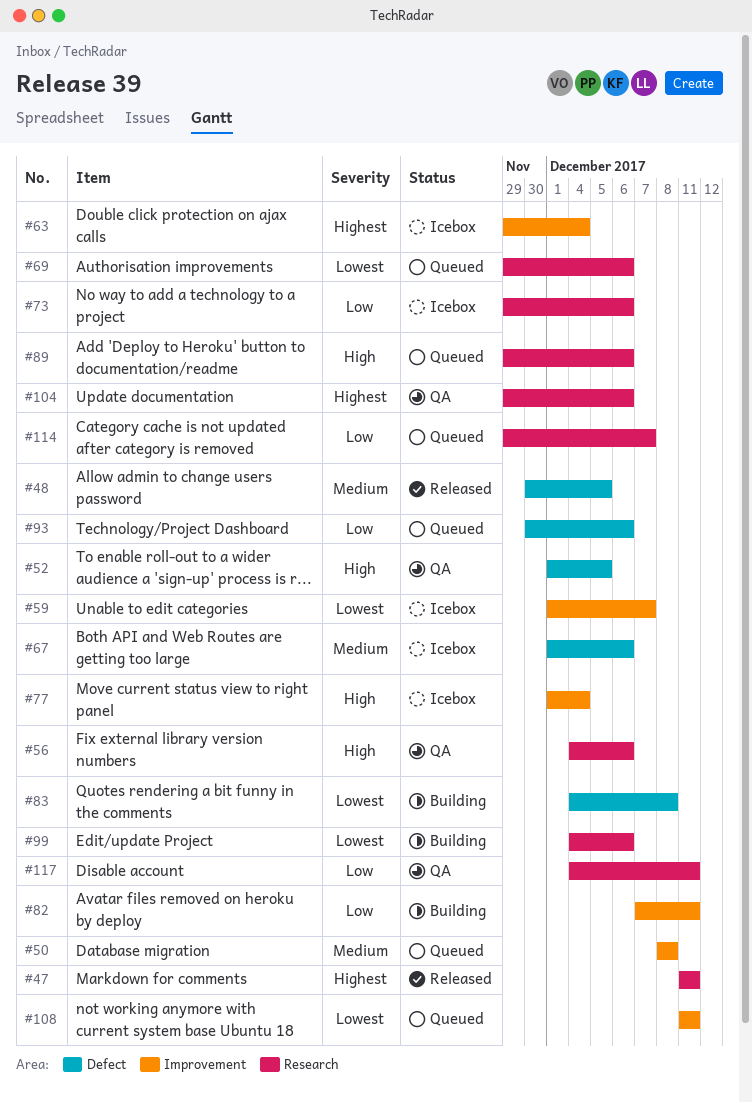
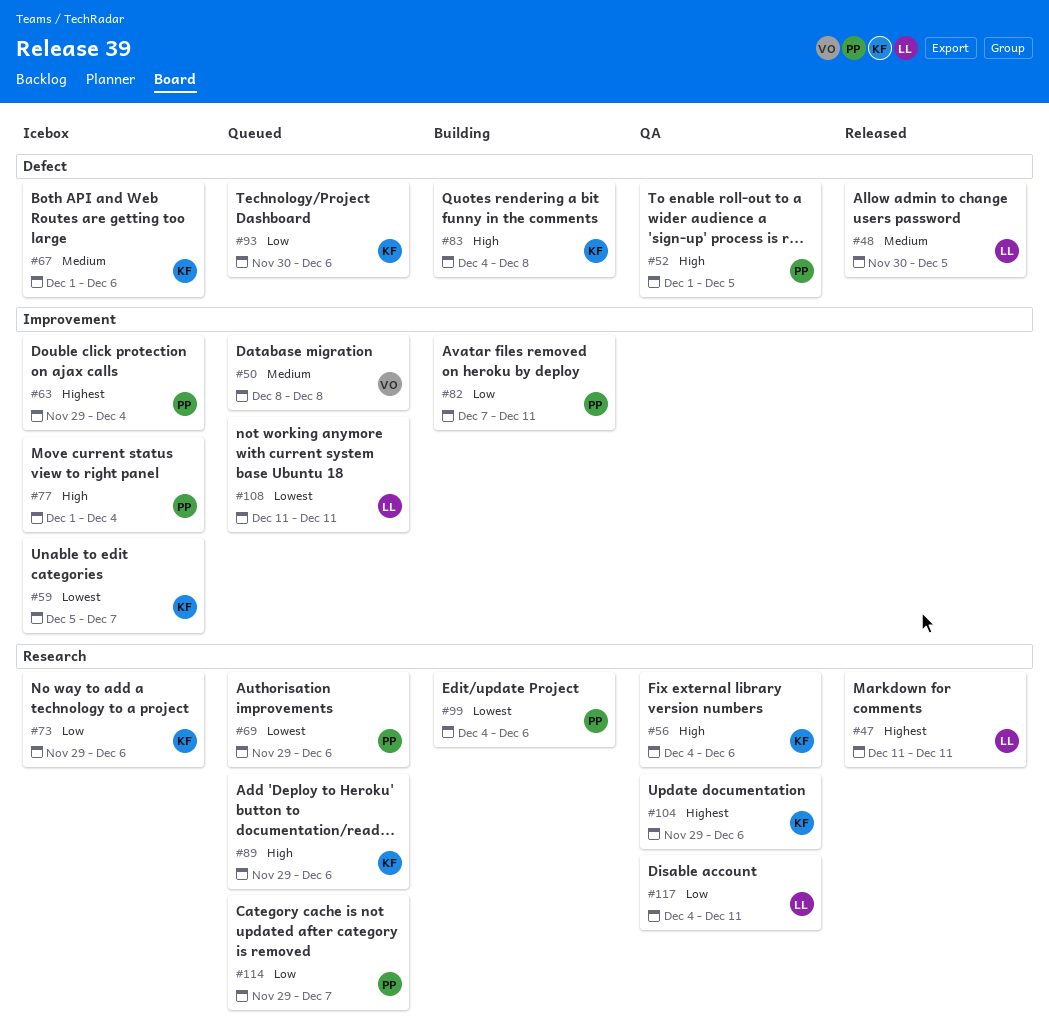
#59, start: Dec 1 -> Dec 5
#83, priority: Lowest -> High

